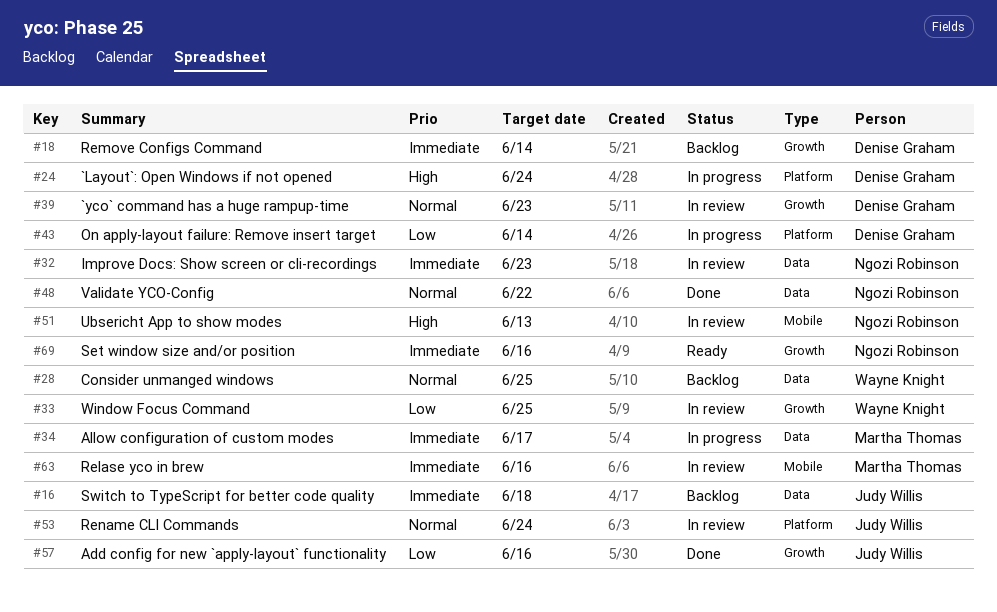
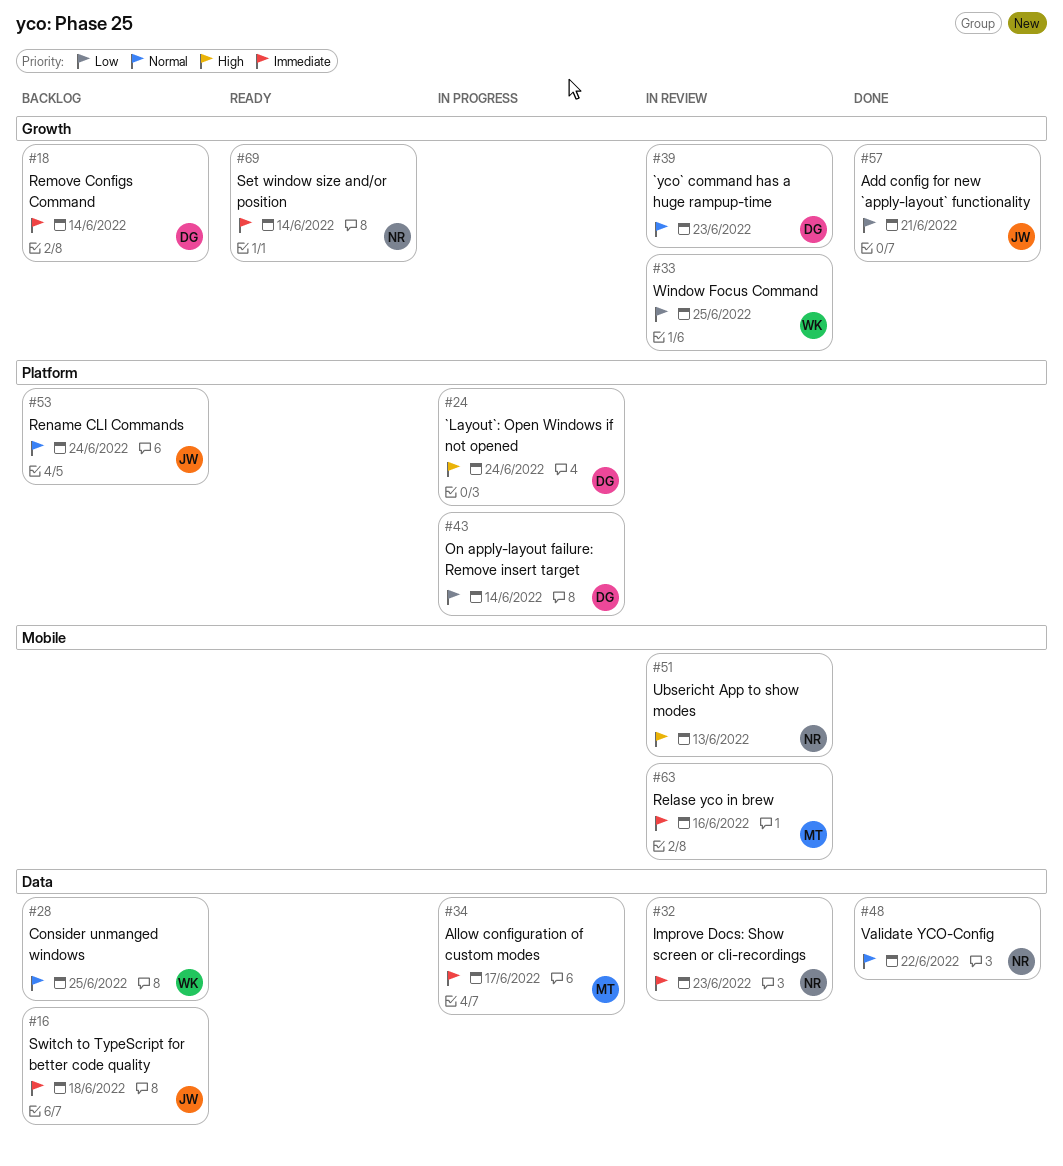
#53, status: In review -> Backlog
#57, due: Jun 16 -> Jun 21
#69, due: Jun 16 -> Jun 14

